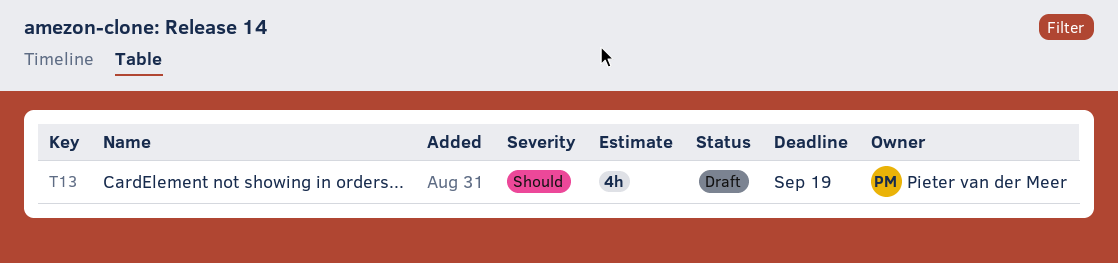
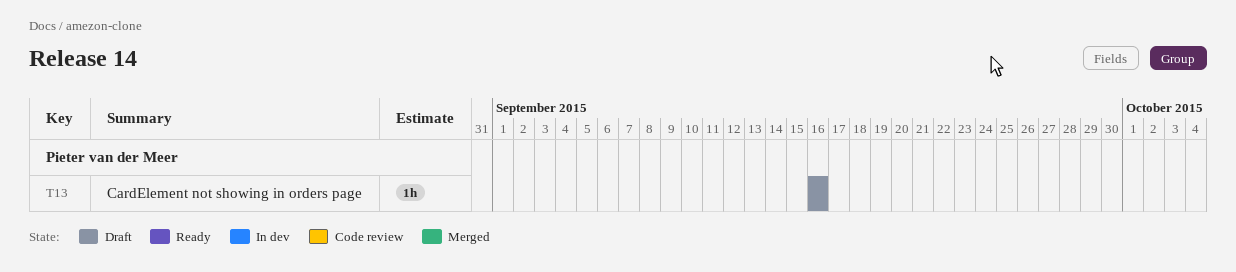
T13, estimate: 4h -> 1h
T13, due: Sep 19 -> Sep 16

